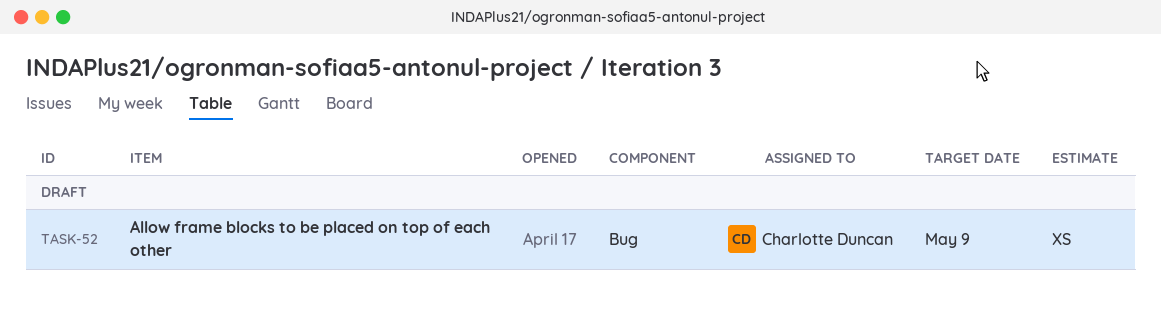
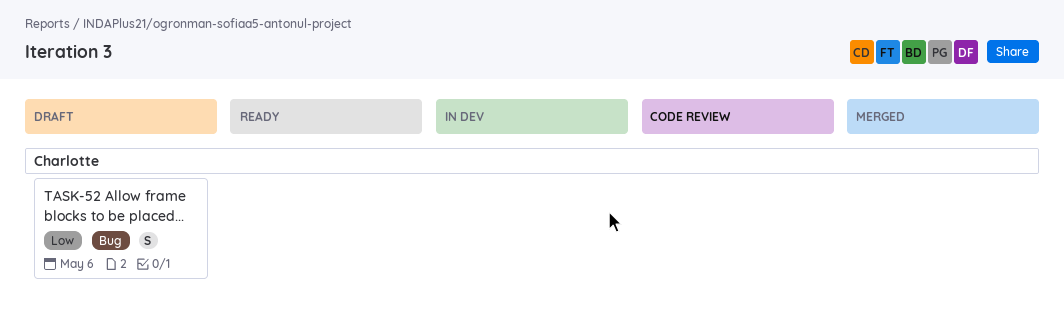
TASK-52, estimate: XS -> S
TASK-52, due: May 9 -> May 6

